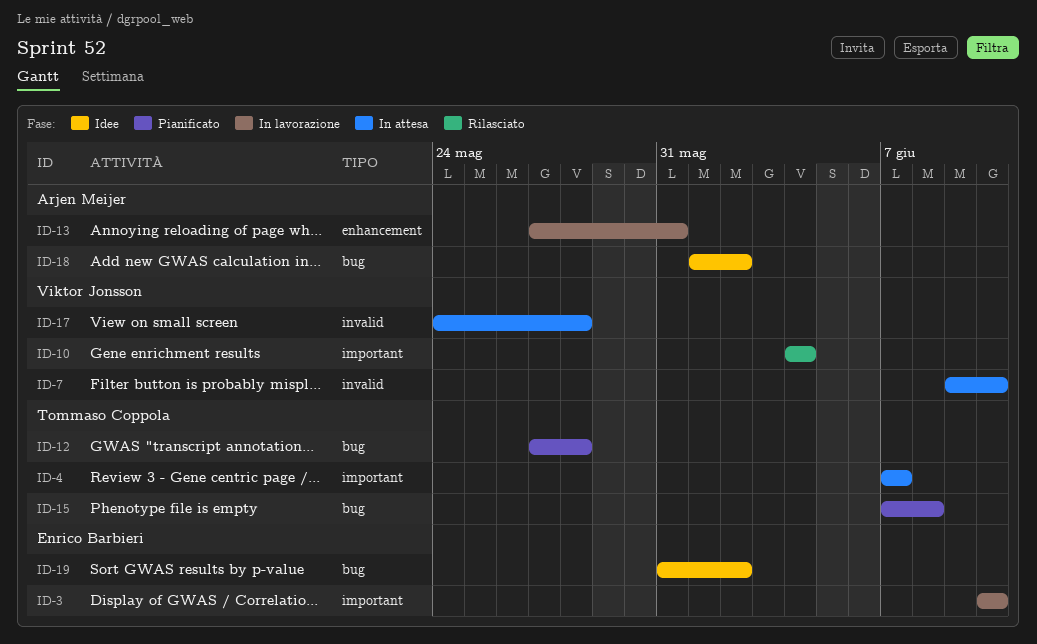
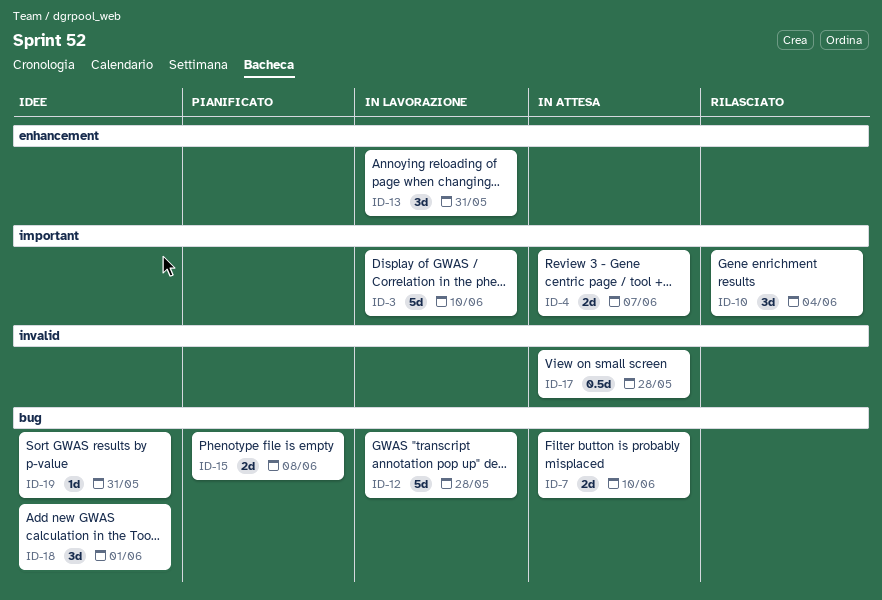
ID-7, label: invalid -> bug
ID-12, status: Pianificato -> In lavorazione
ID-18, due: Jun 2 -> Jun 1
ID-19, due: Jun 2 -> May 31

